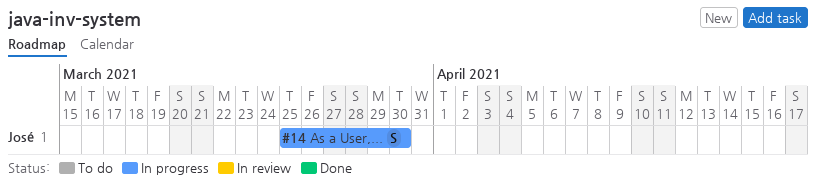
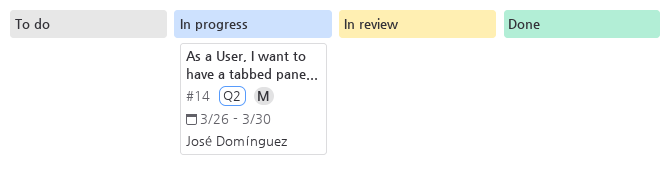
#14, estimate: S -> M
#14, start: Mar 25 -> Mar 26

